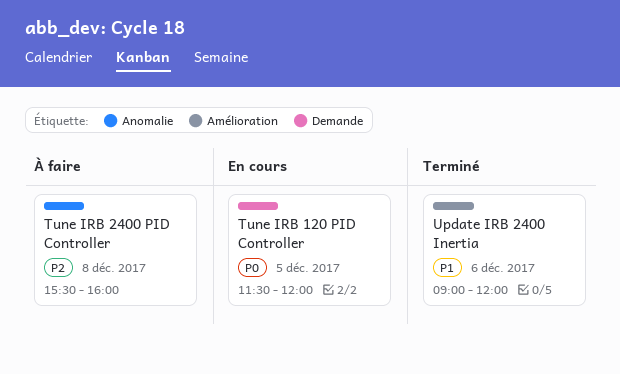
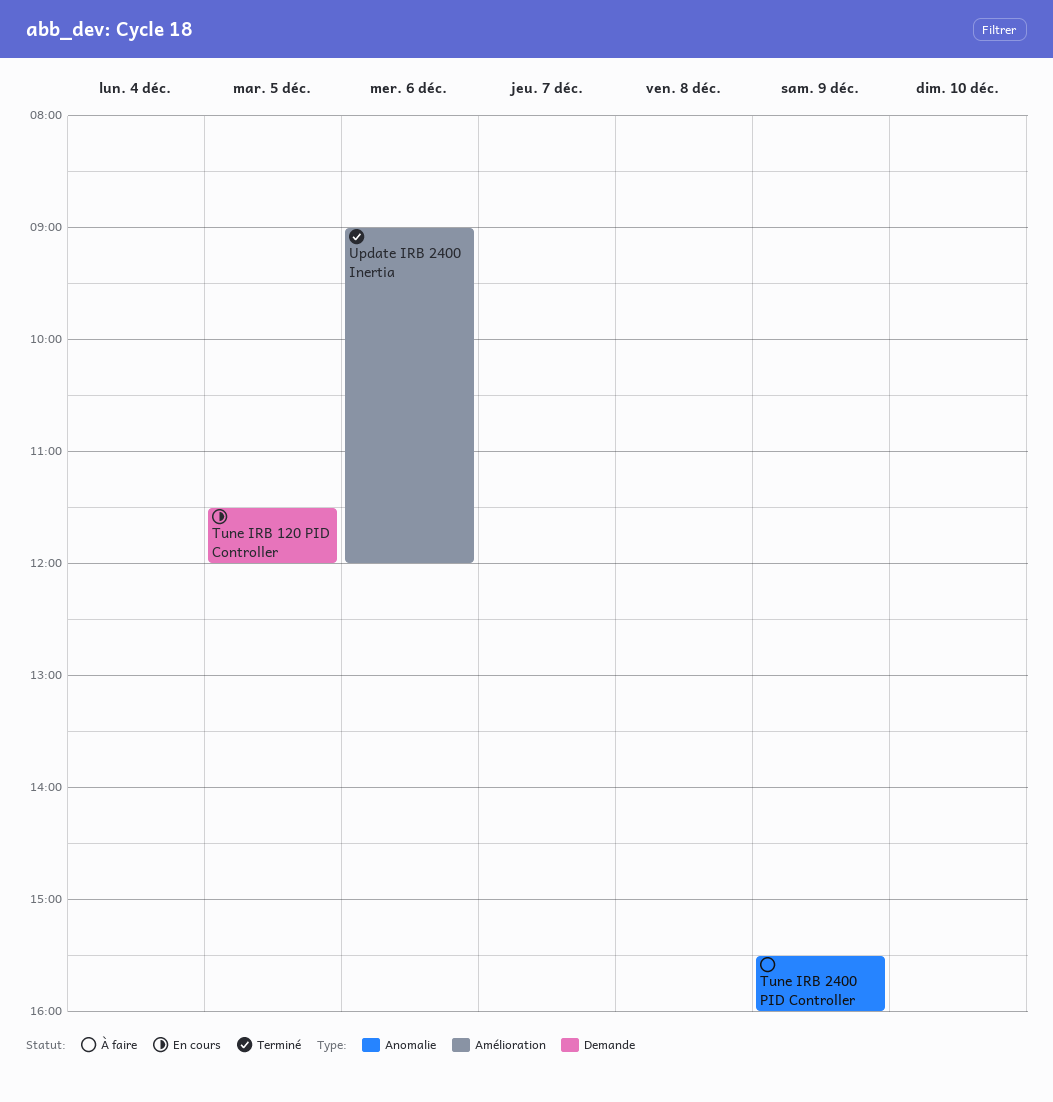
Tune IRB 2400 PID Controller, day: Dec 8 -> Dec 9

